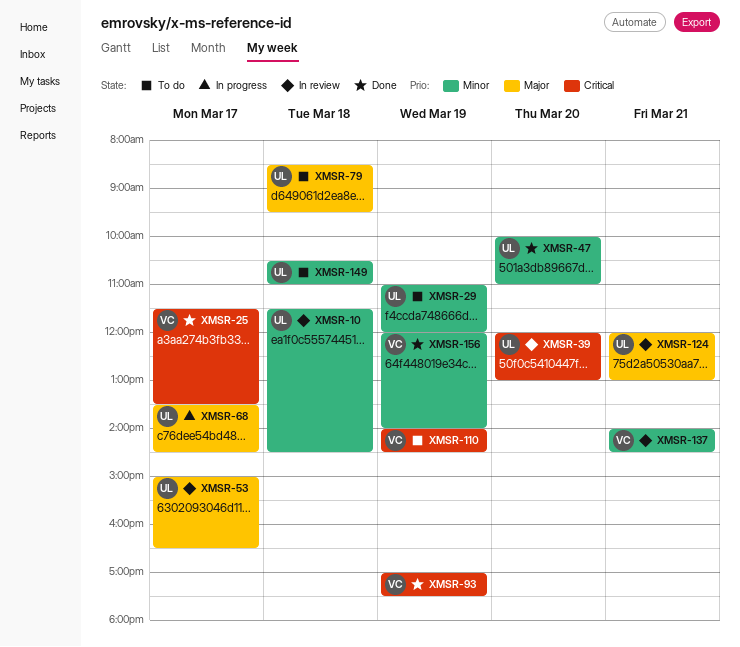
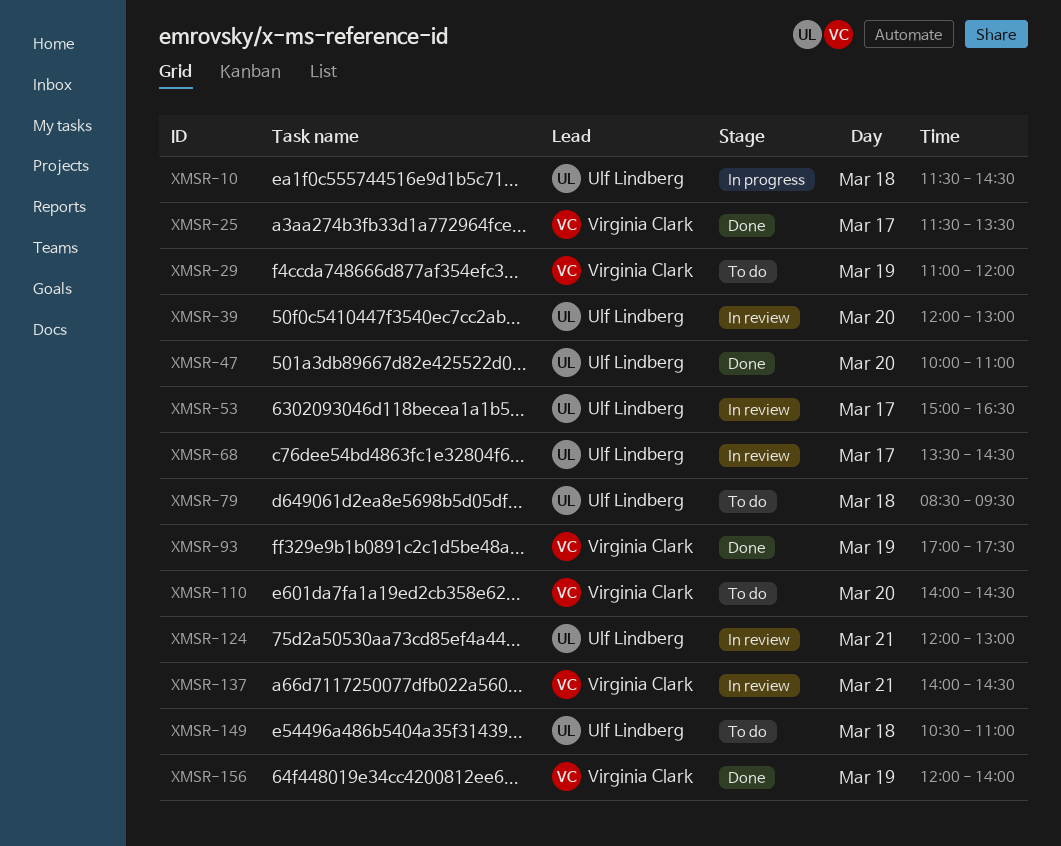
XMSR-10, status: In review -> In progress
XMSR-29, owner: Ulf Lindberg -> Virginia Clark
XMSR-68, status: In progress -> In review
XMSR-110, day: Mar 19 -> Mar 20

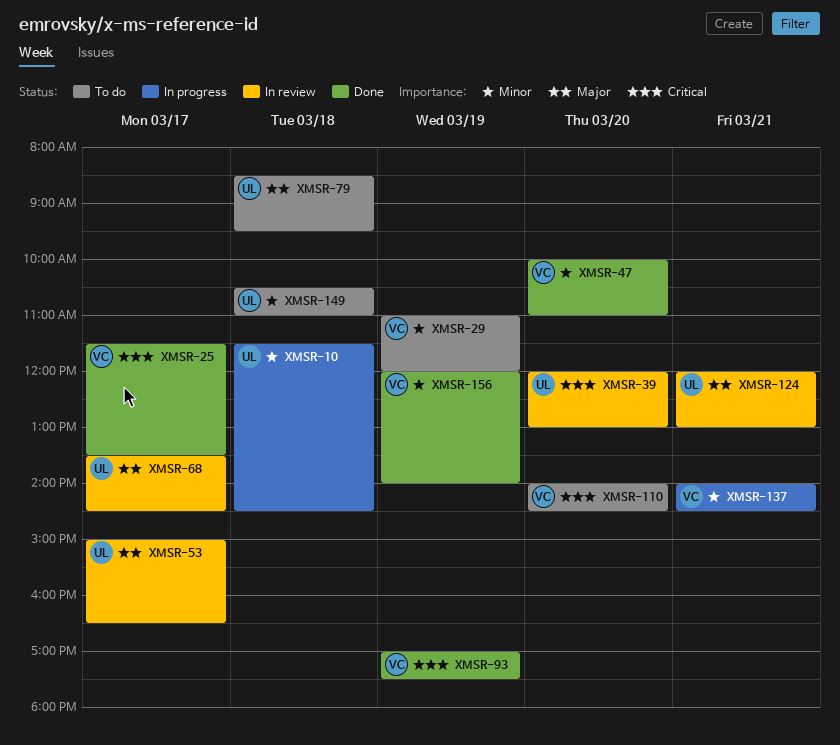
XMSR-47, owner: Ulf Lindberg -> Virginia Clark
XMSR-137, status: In review -> In progress

